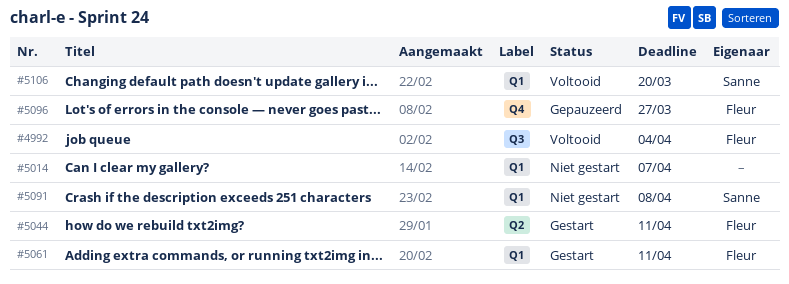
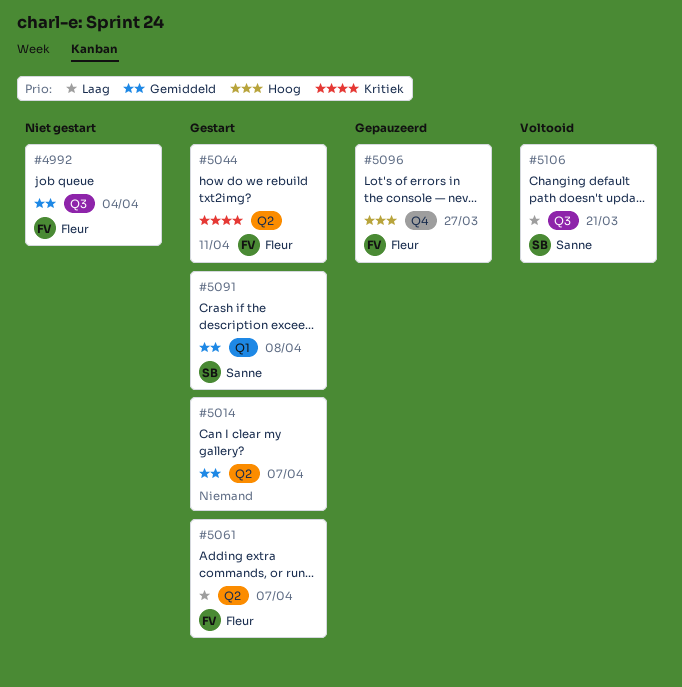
#4992, status: Voltooid -> Niet gestart
#5014, status: Niet gestart -> Gestart
#5014, label: Q1 -> Q2
#5061, label: Q1 -> Q2
#5061, due: Apr 11 -> Apr 7
#5091, status: Niet gestart -> Gestart
#5106, label: Q1 -> Q3
#5106, due: Mar 20 -> Mar 21

